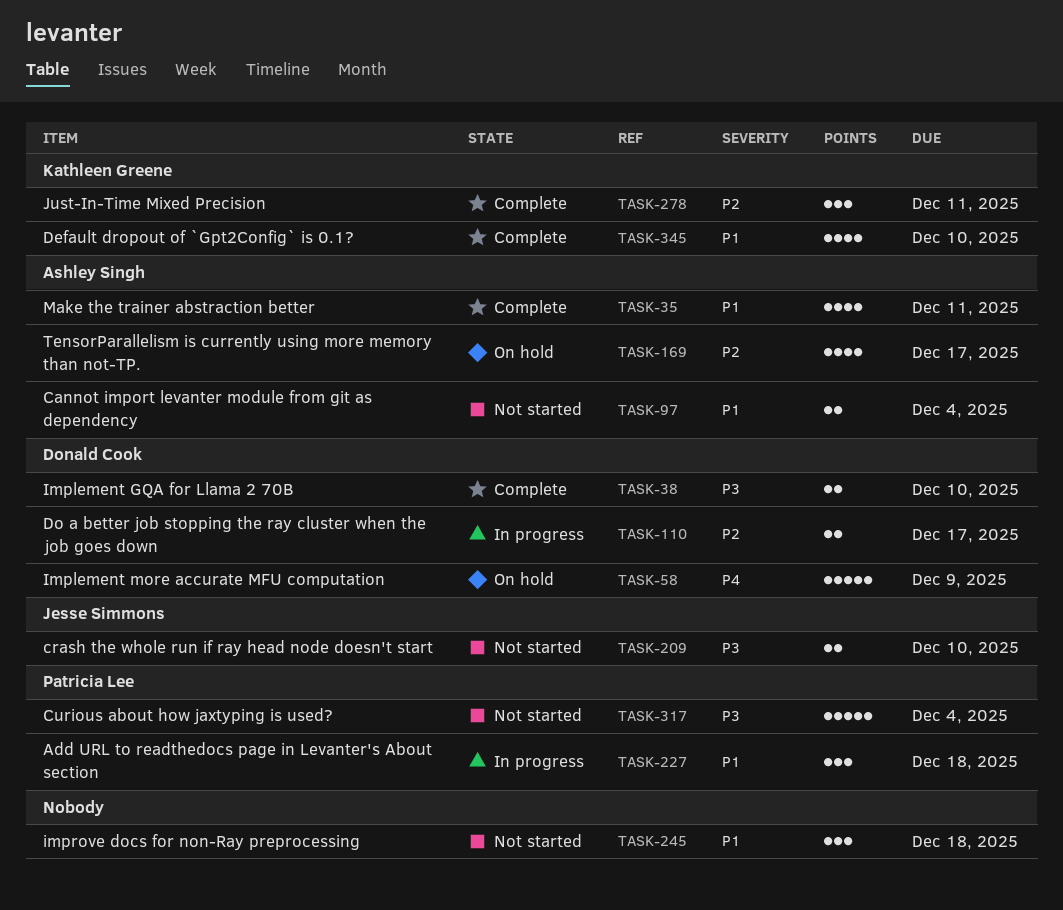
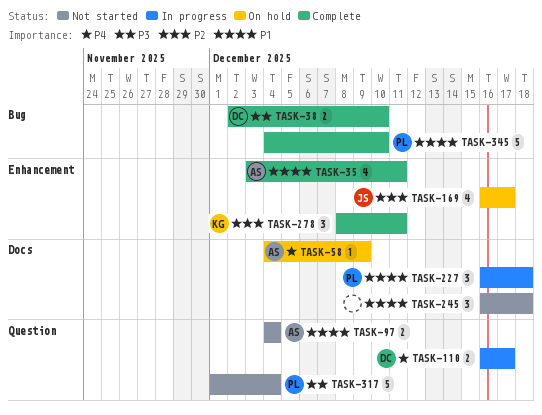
TASK-58, owner: Donald Cook -> Ashley Singh
TASK-58, estimate: 5 -> 1
TASK-110, priority: P2 -> P4
TASK-169, owner: Ashley Singh -> Jesse Simmons
TASK-209: present -> none
TASK-345, owner: Kathleen Greene -> Patricia Lee
TASK-345, estimate: 4 -> 5

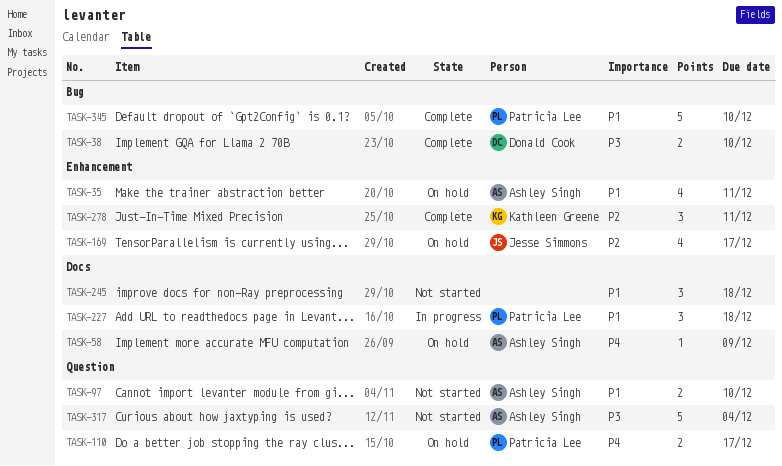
TASK-35, status: Complete -> On hold
TASK-97, due: Dec 4 -> Dec 10
TASK-110, status: In progress -> On hold
TASK-110, owner: Donald Cook -> Patricia Lee
TASK-317, owner: Patricia Lee -> Ashley Singh

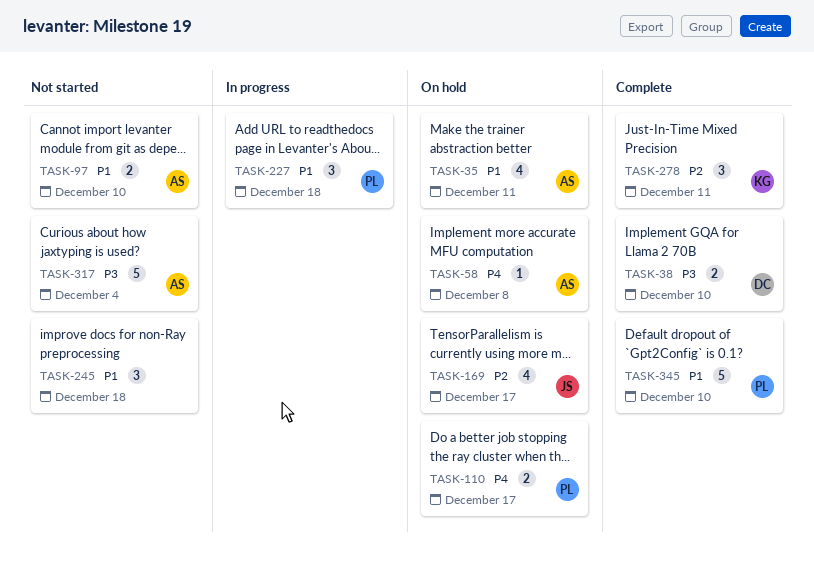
TASK-58, due: Dec 9 -> Dec 8

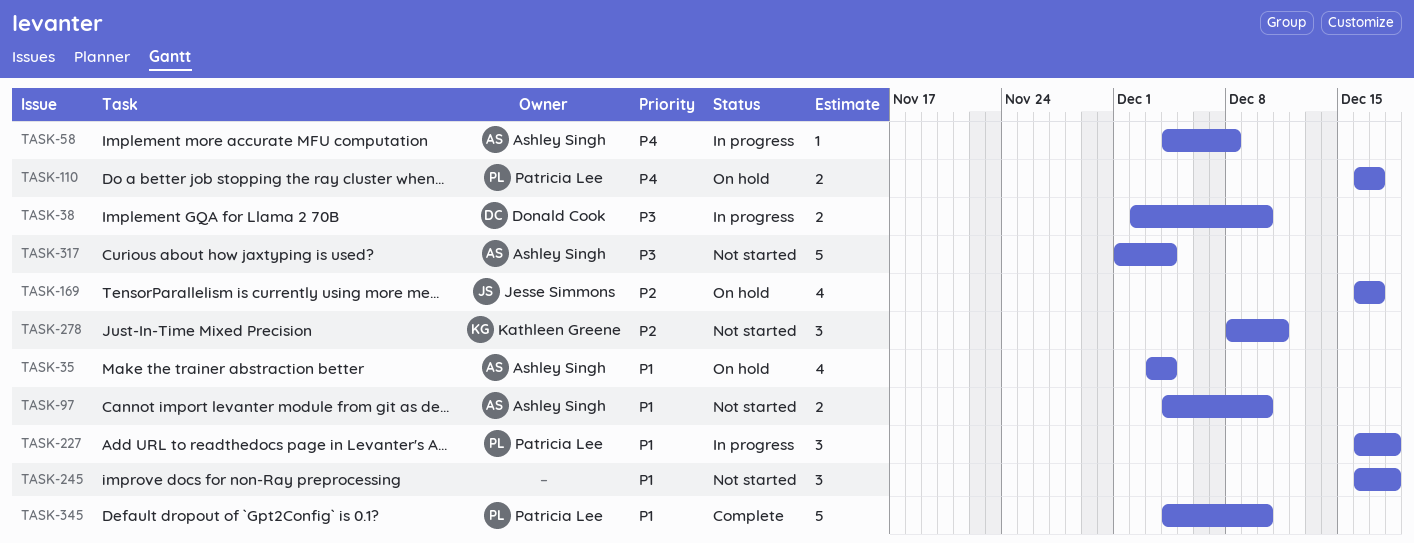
TASK-35, due: Dec 11 -> Dec 4
TASK-38, status: Complete -> In progress
TASK-58, status: On hold -> In progress
TASK-278, status: Complete -> Not started

